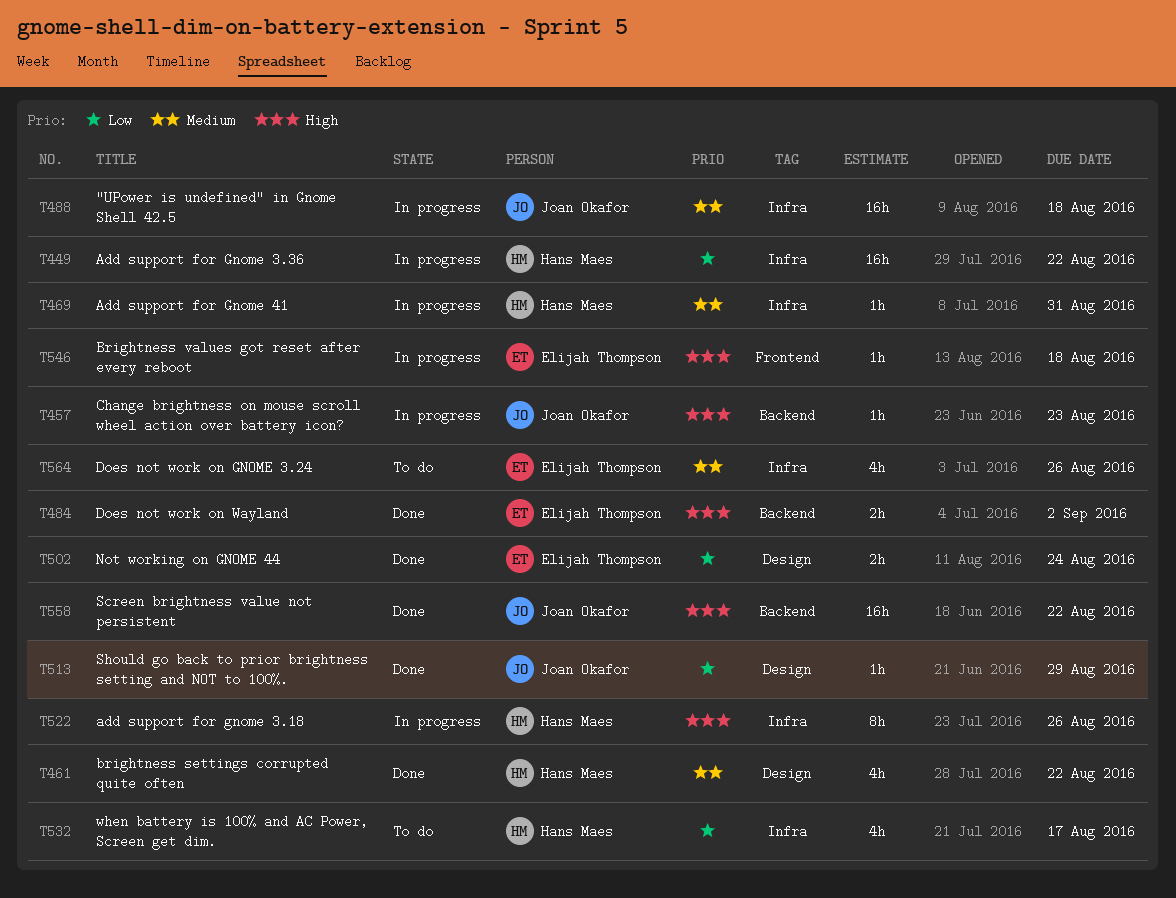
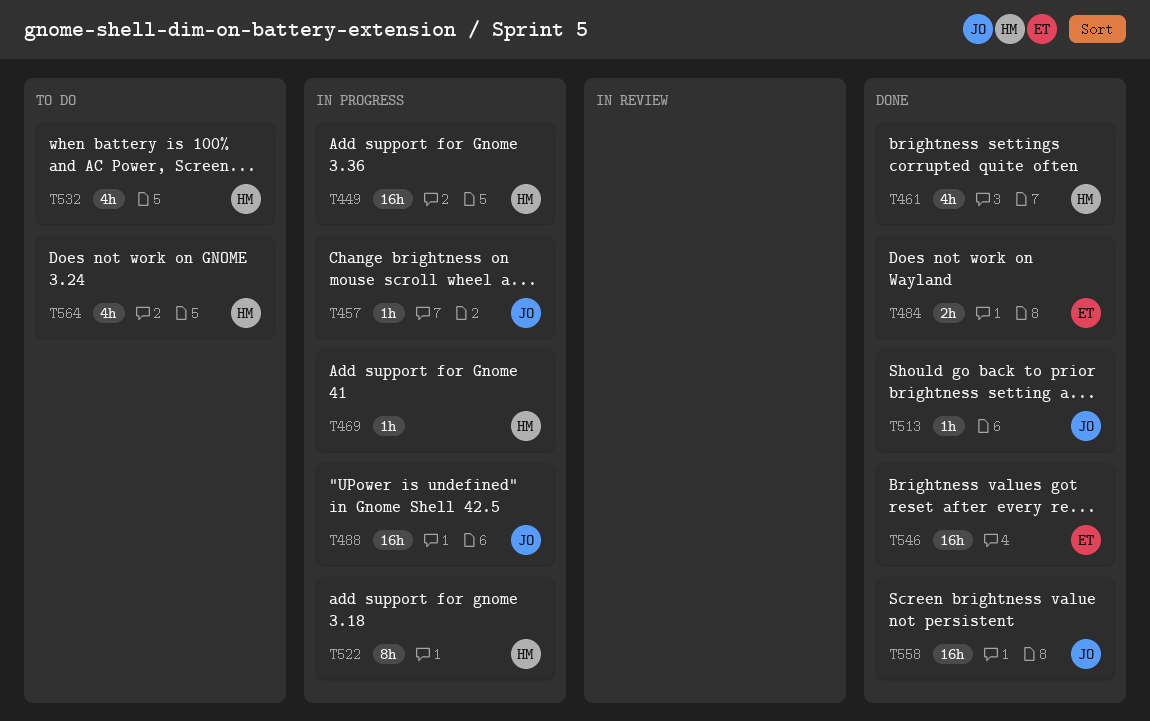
T502: present -> none
T546, status: In progress -> Done
T546, estimate: 1h -> 16h
T564, owner: Elijah Thompson -> Hans Maes

